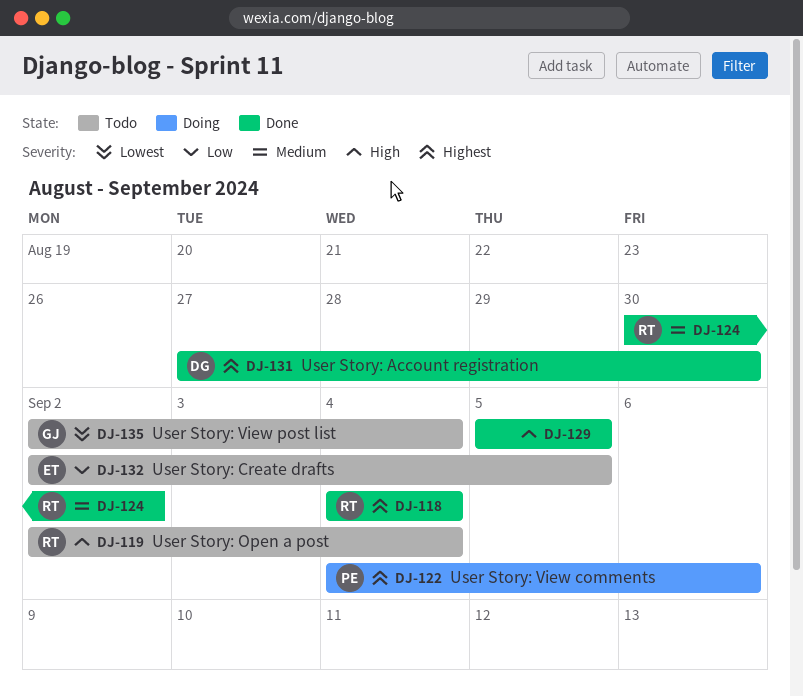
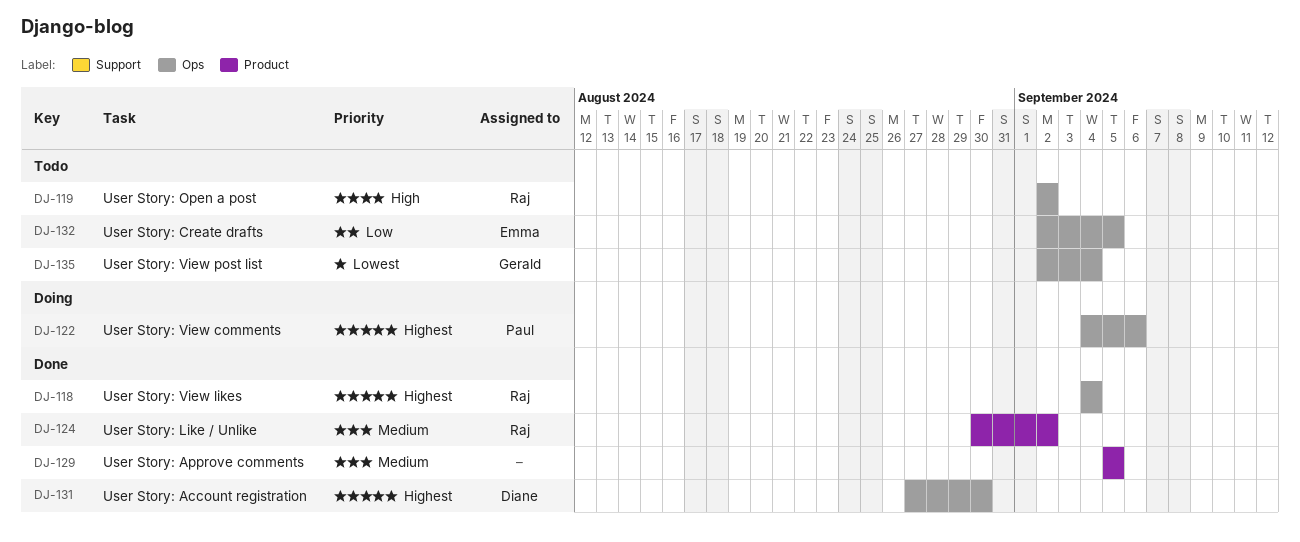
DJ-119, due: Sep 4 -> Sep 2
DJ-129, priority: High -> Medium

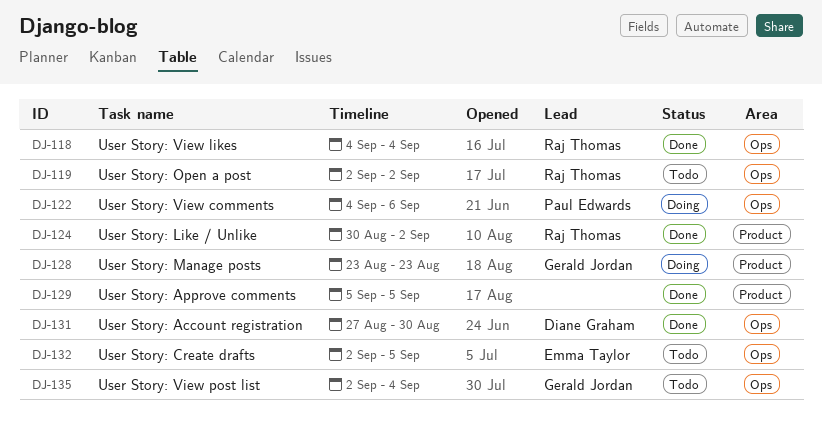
DJ-128: none -> present

